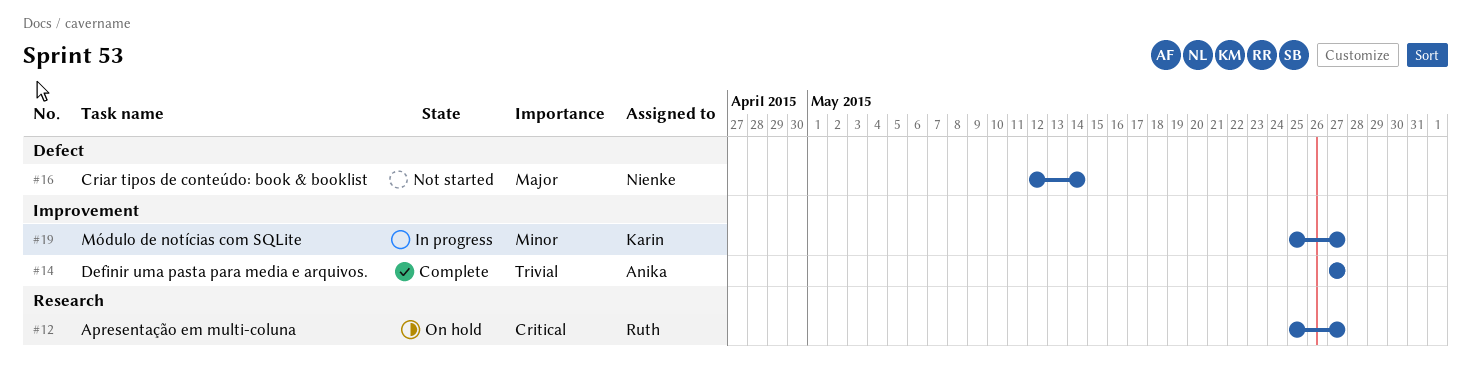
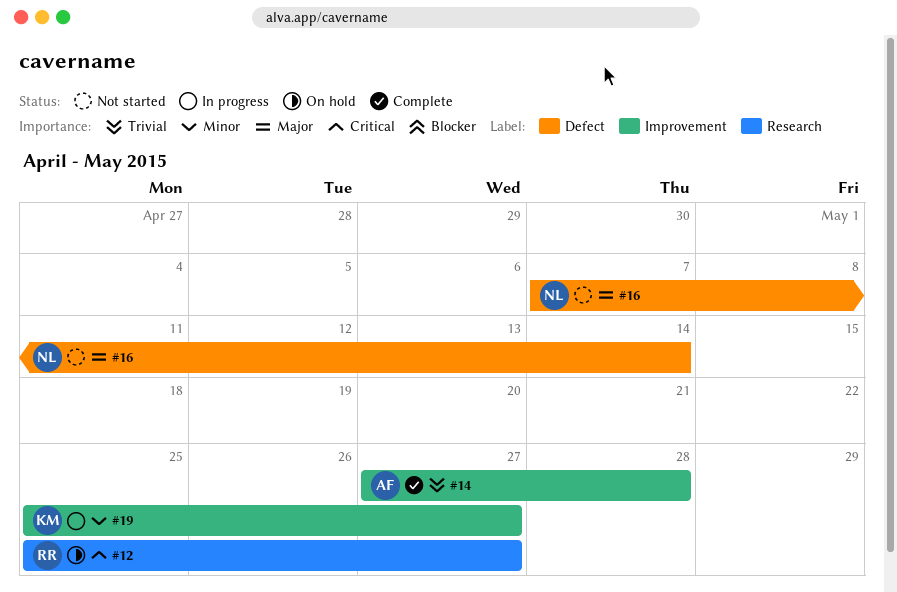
#14, due: May 27 -> May 28
#16, start: May 12 -> May 7

